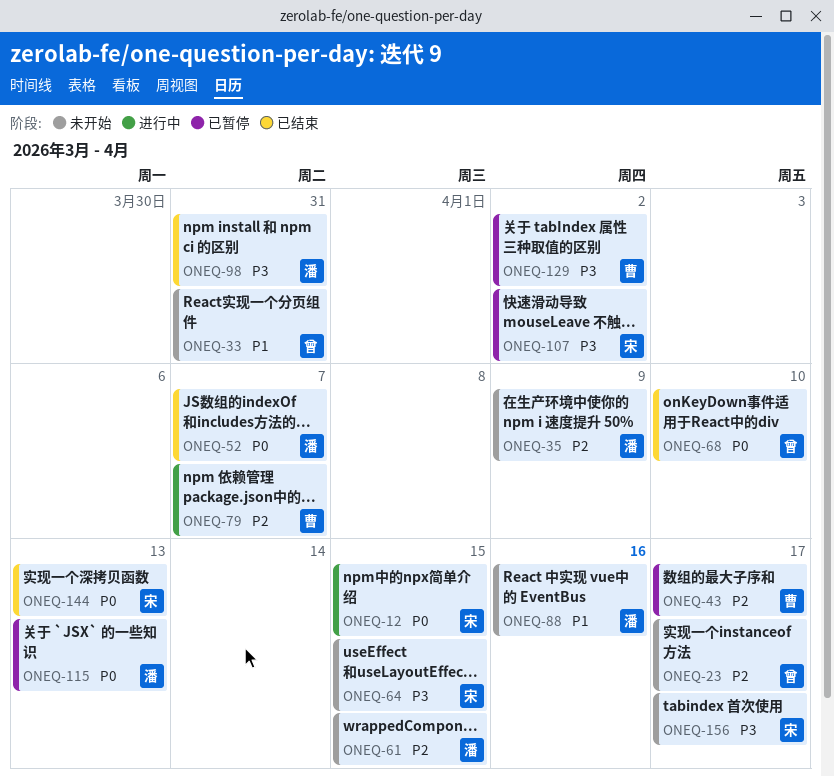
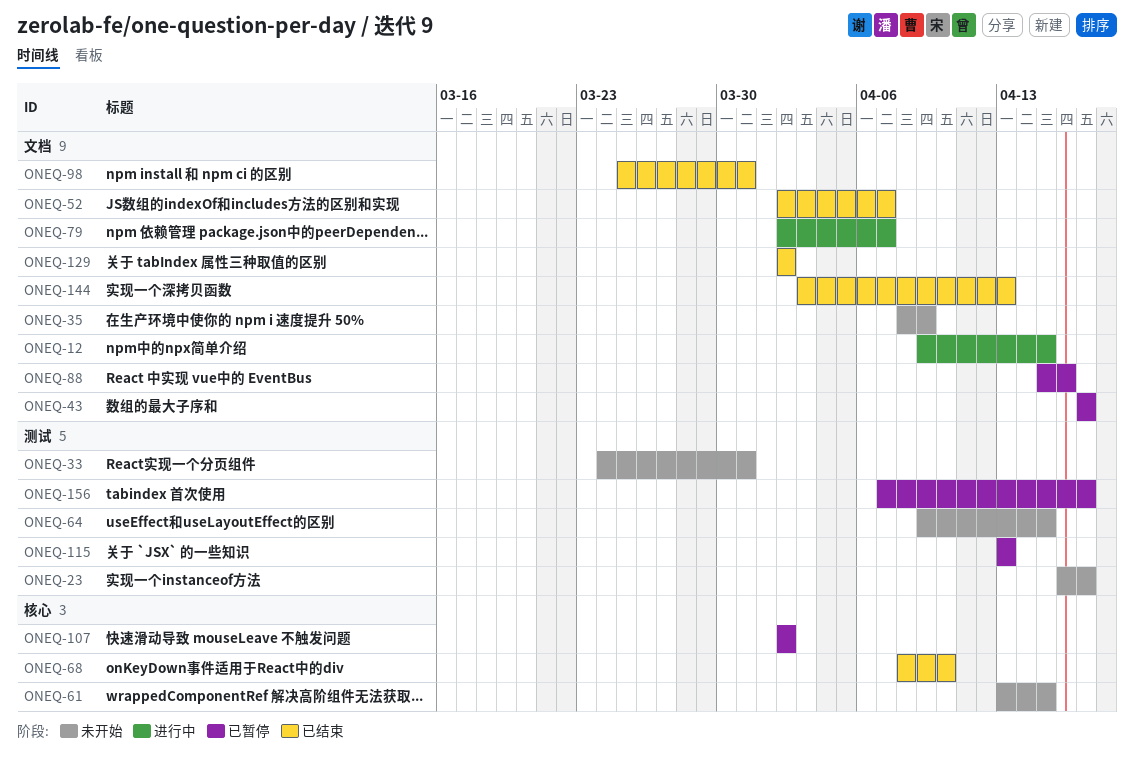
ONEQ-88, status: 未开始 -> 已暂停
ONEQ-129, status: 已暂停 -> 已结束
ONEQ-156, status: 未开始 -> 已暂停

